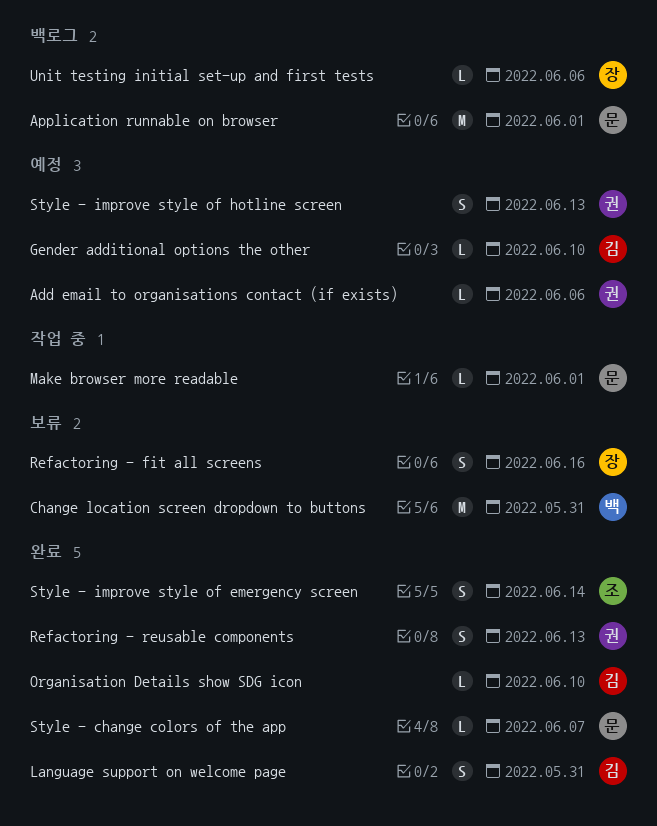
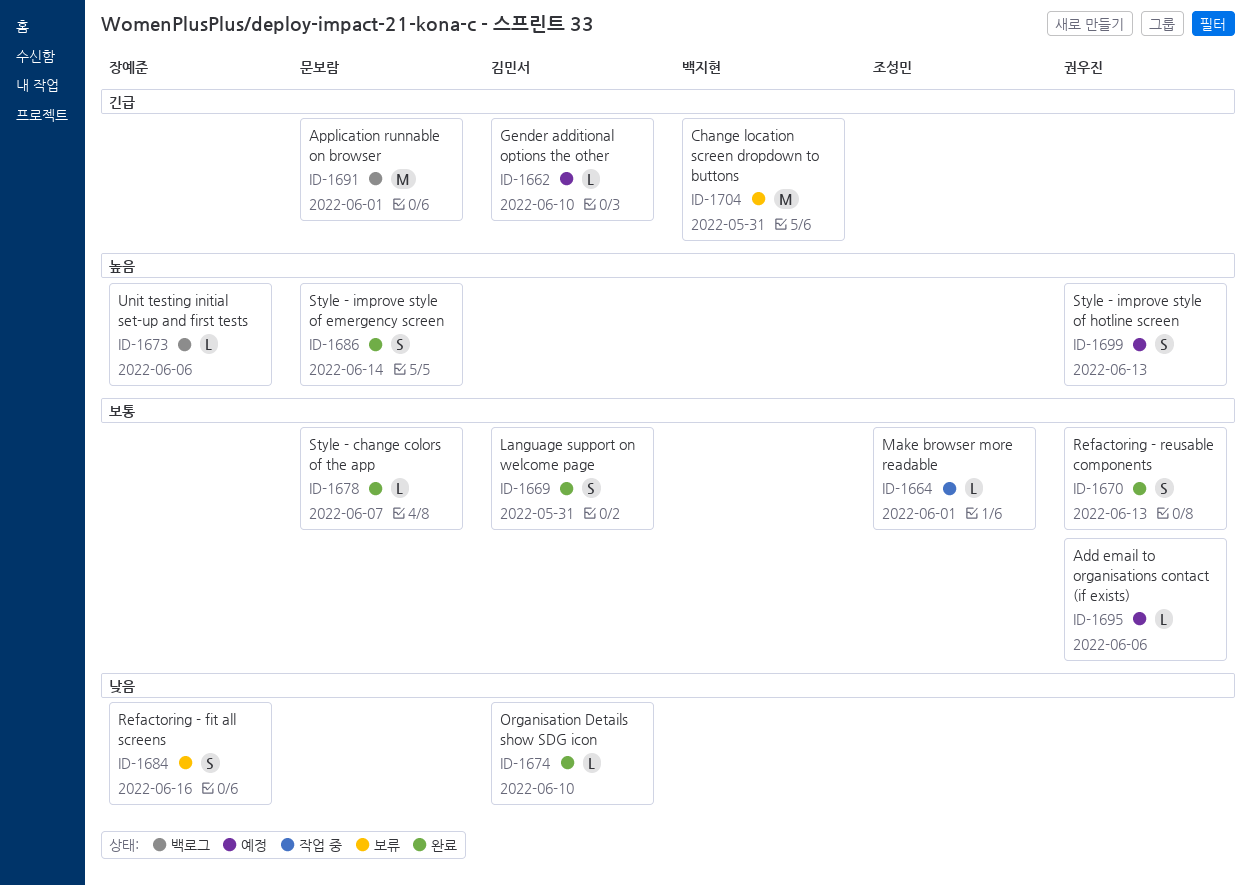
Make browser more readable, owner: 문보람 -> 조성민
Style - improve style of emergency screen, owner: 조성민 -> 문보람

